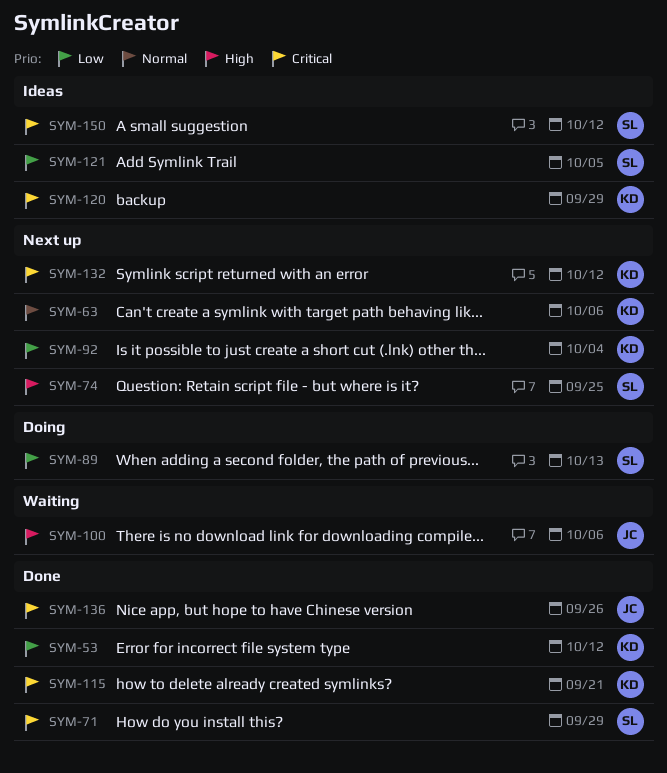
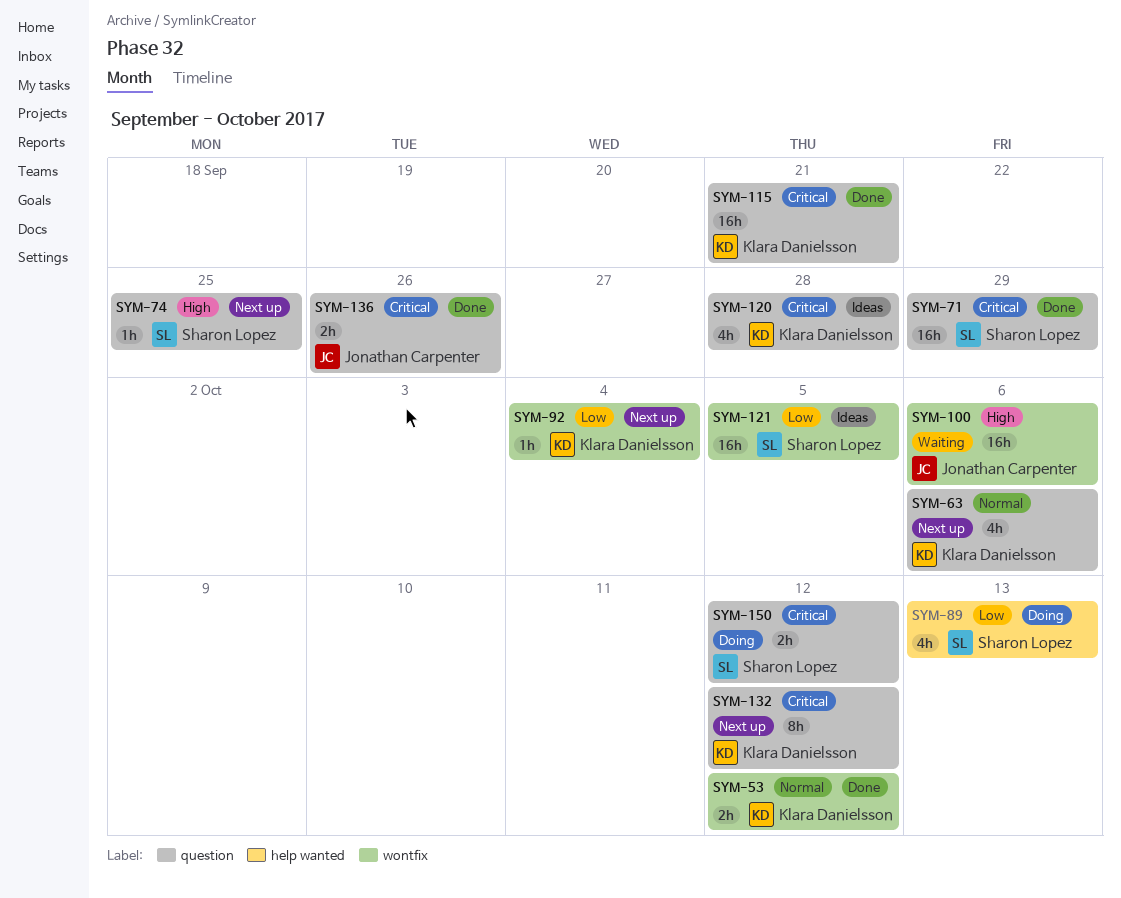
SYM-53, priority: Low -> Normal
SYM-120, due: Sep 29 -> Sep 28
SYM-150, status: Ideas -> Doing

